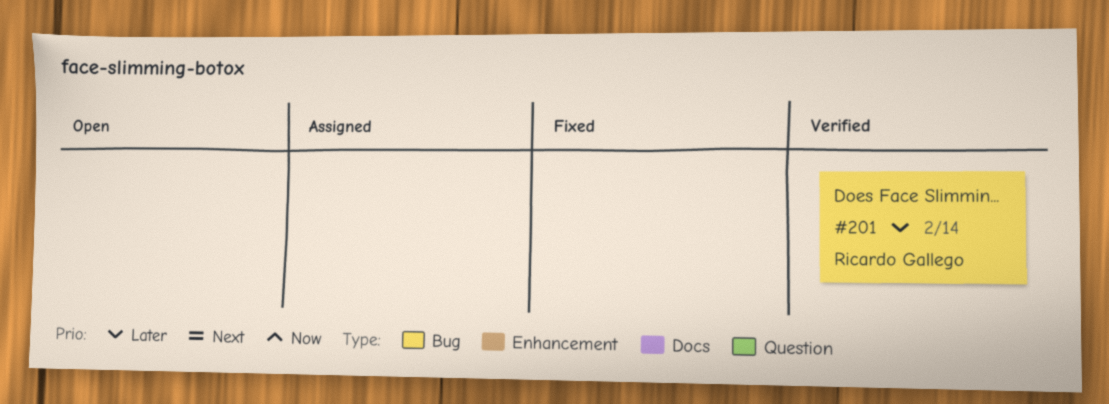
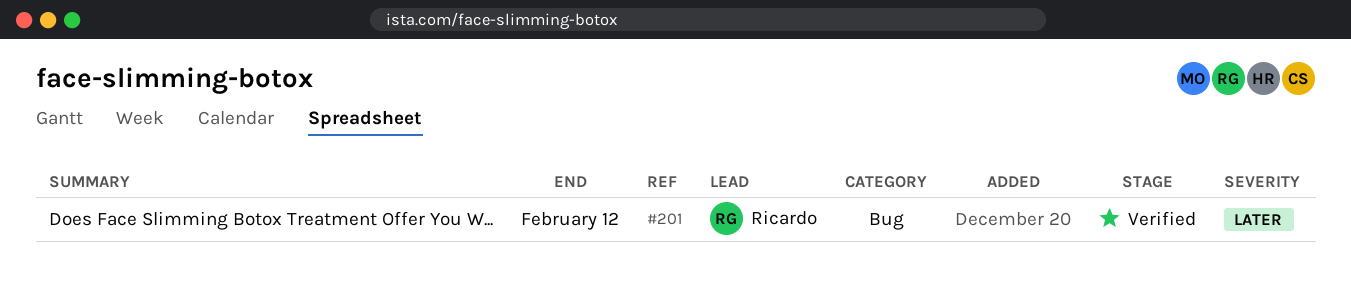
#201, due: Feb 14 -> Feb 12

